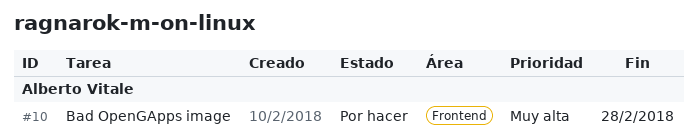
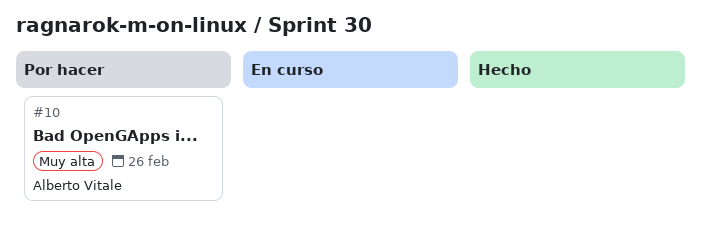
#10, due: Feb 28 -> Feb 26

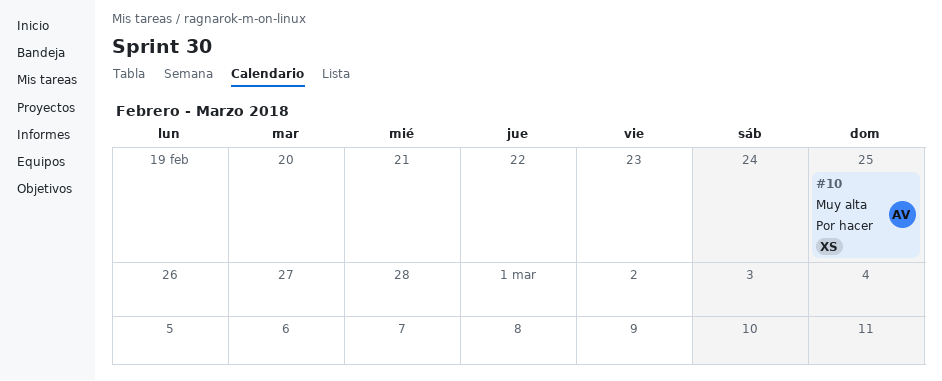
#10, due: Feb 26 -> Feb 25

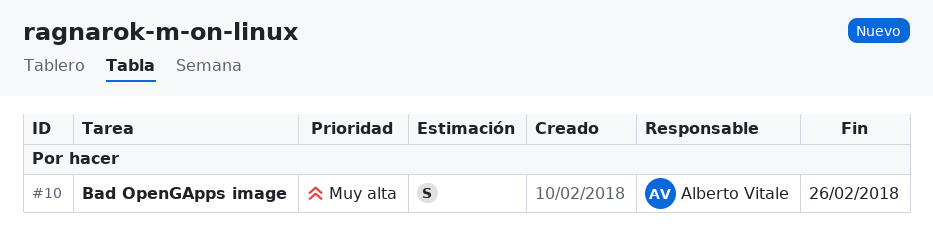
#10, estimate: XS -> S
#10, due: Feb 25 -> Feb 26

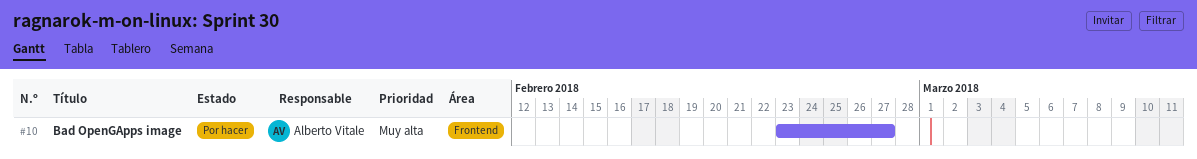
#10, due: Feb 26 -> Feb 27

